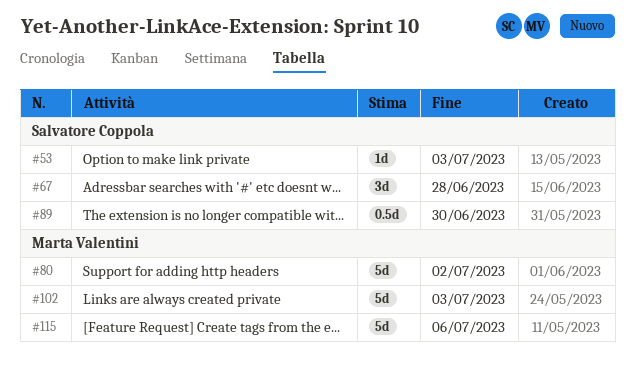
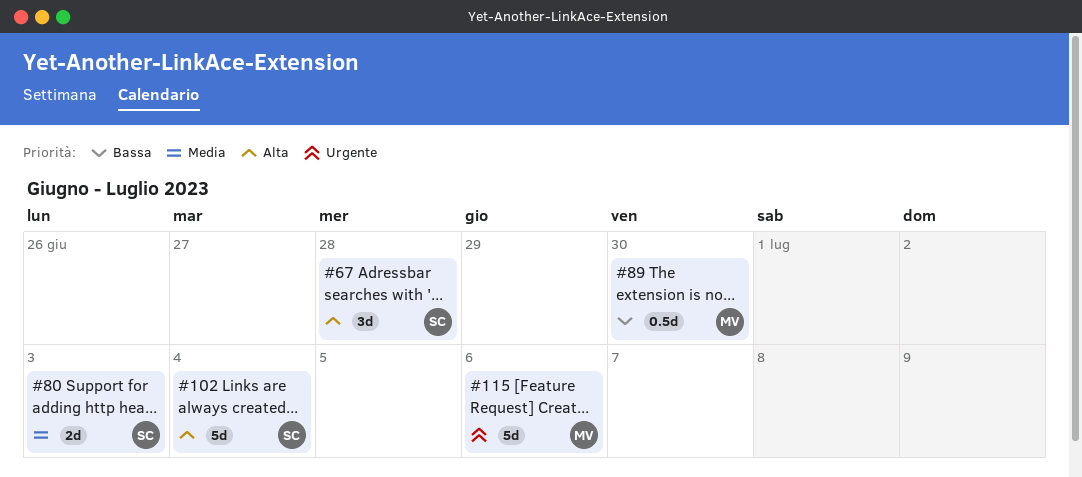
#53: present -> none
#80, owner: Marta Valentini -> Salvatore Coppola
#80, estimate: 5d -> 2d
#80, due: Jul 2 -> Jul 3
#89, owner: Salvatore Coppola -> Marta Valentini
#102, owner: Marta Valentini -> Salvatore Coppola
#102, due: Jul 3 -> Jul 4

